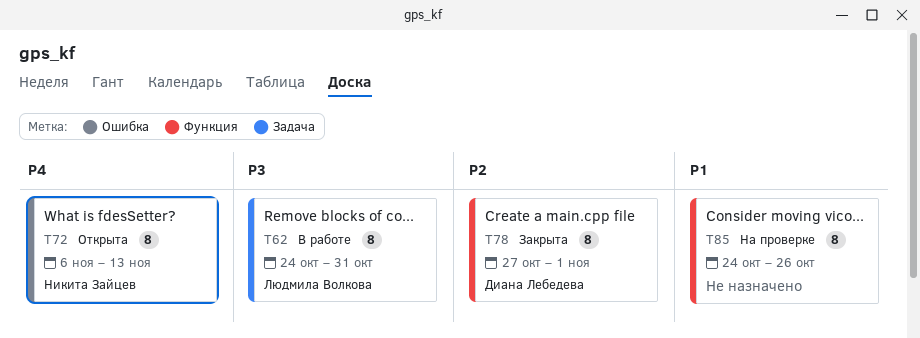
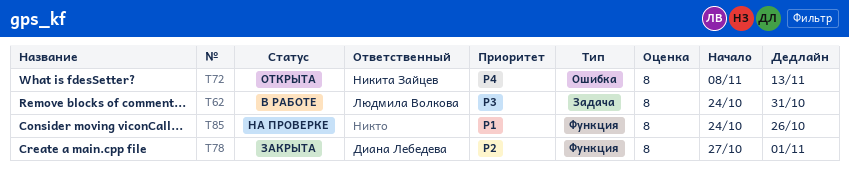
T72, start: Nov 6 -> Nov 8

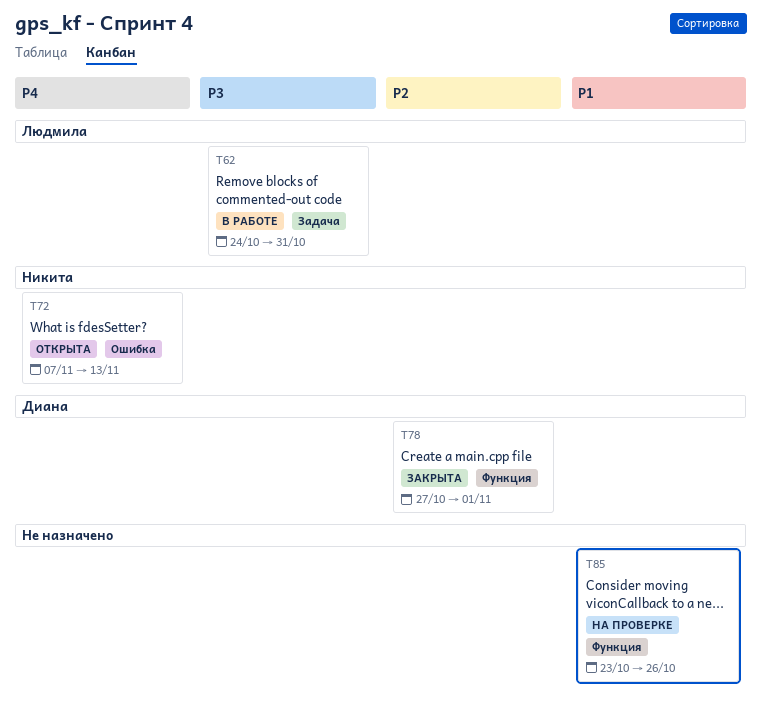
T72, start: Nov 8 -> Nov 7
T85, start: Oct 24 -> Oct 23

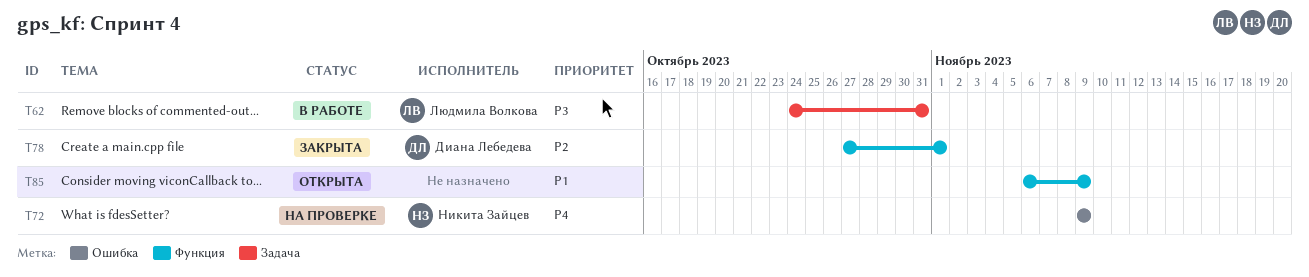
T72, status: Открыта -> На проверке
T72, start: Nov 7 -> Nov 9
T72, due: Nov 13 -> Nov 9
T85, status: На проверке -> Открыта
T85, start: Oct 23 -> Nov 6
T85, due: Oct 26 -> Nov 9

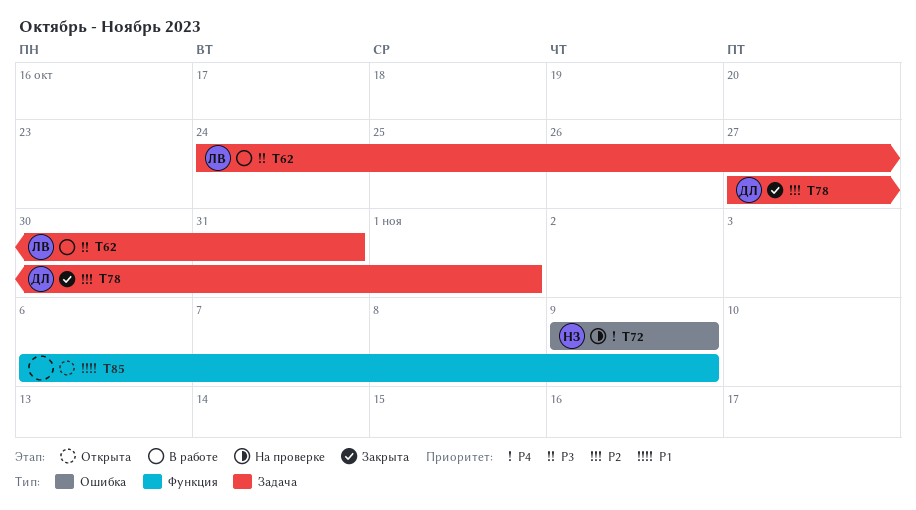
T78, label: Функция -> Задача

